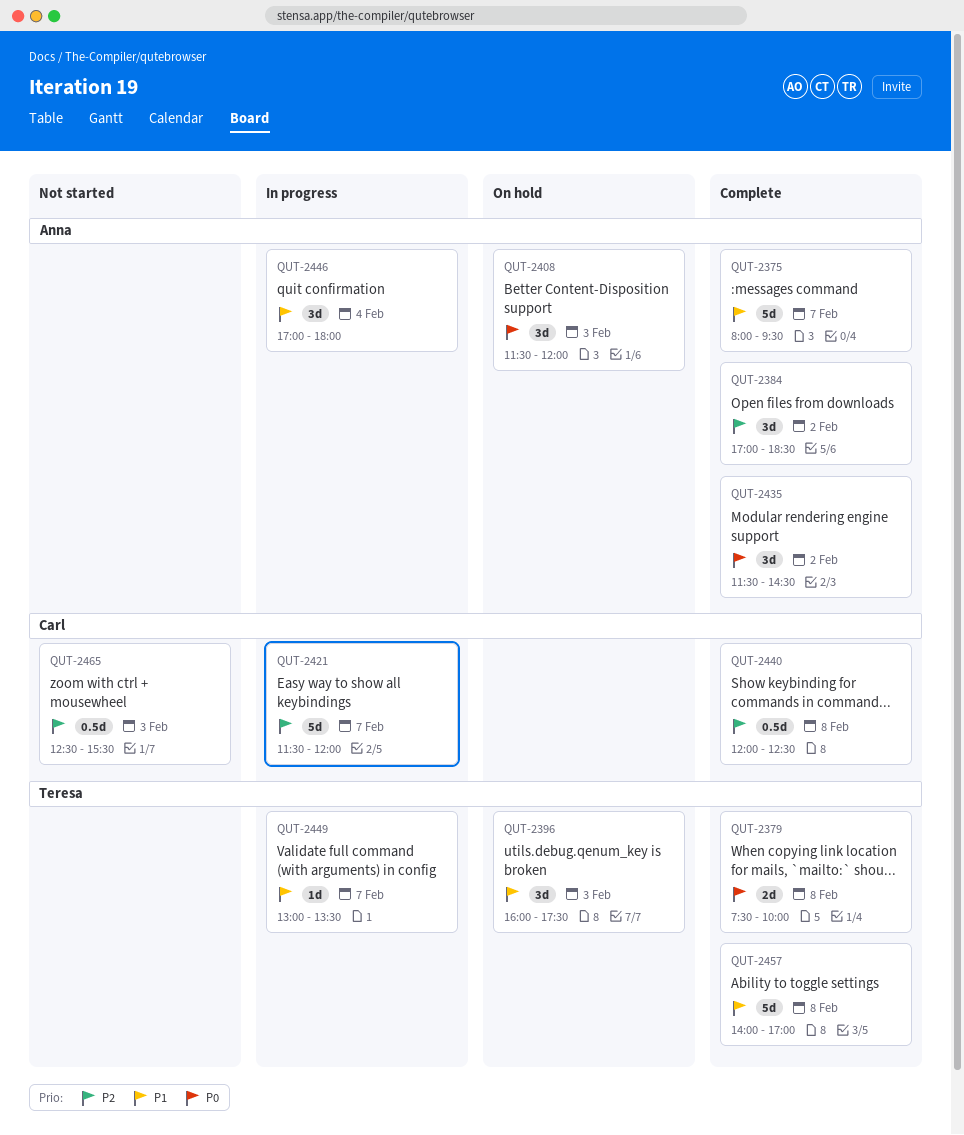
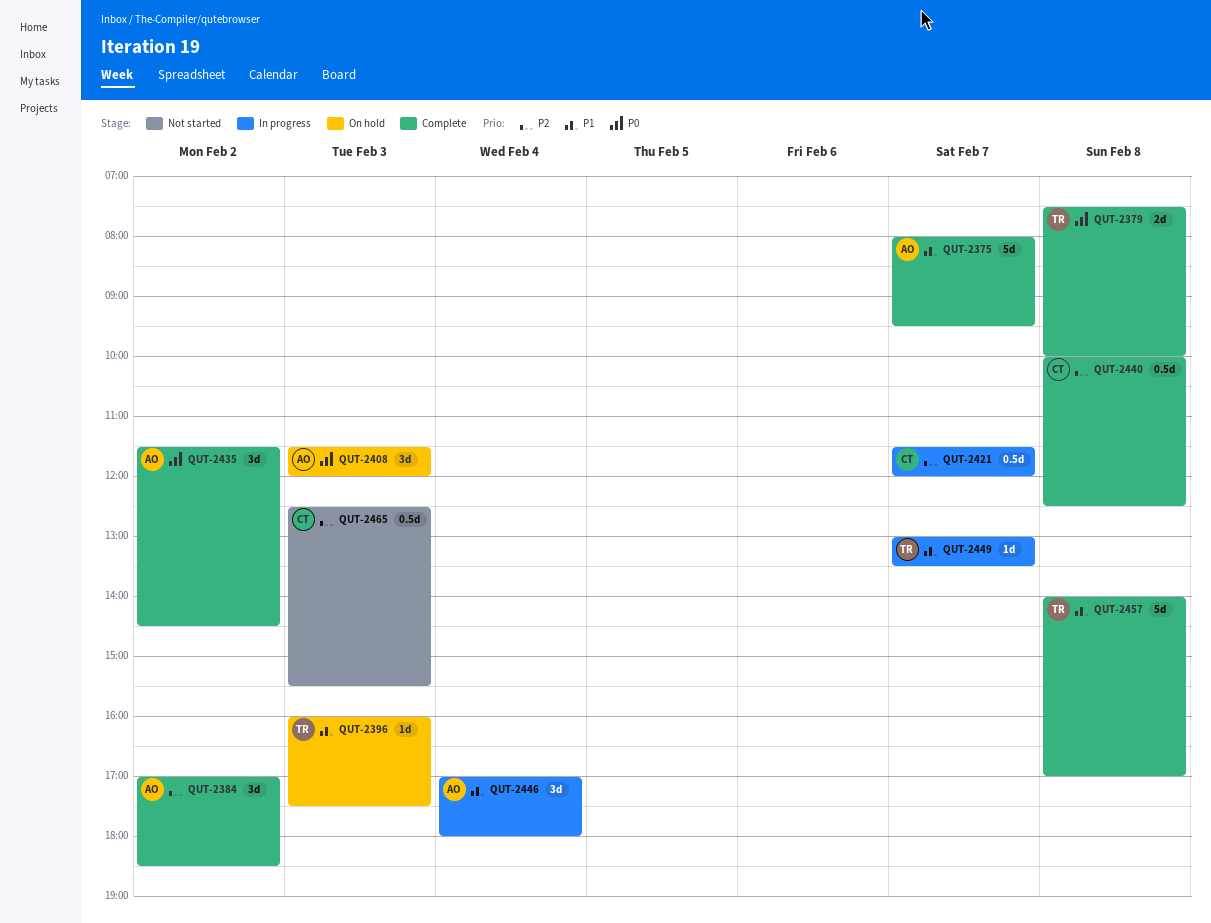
QUT-2396, estimate: 3d -> 1d
QUT-2421, estimate: 5d -> 0.5d
QUT-2440, begins: 12:00 -> 10:00

